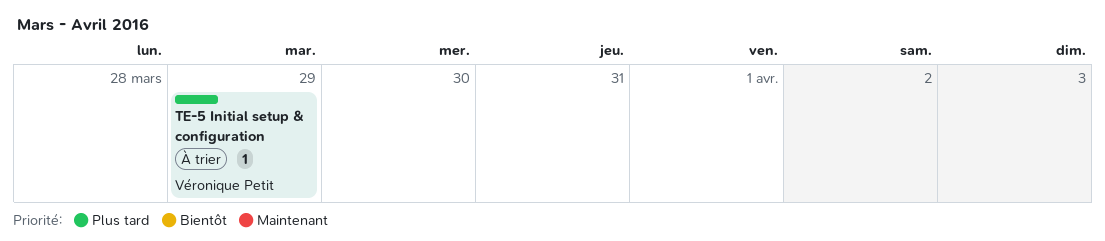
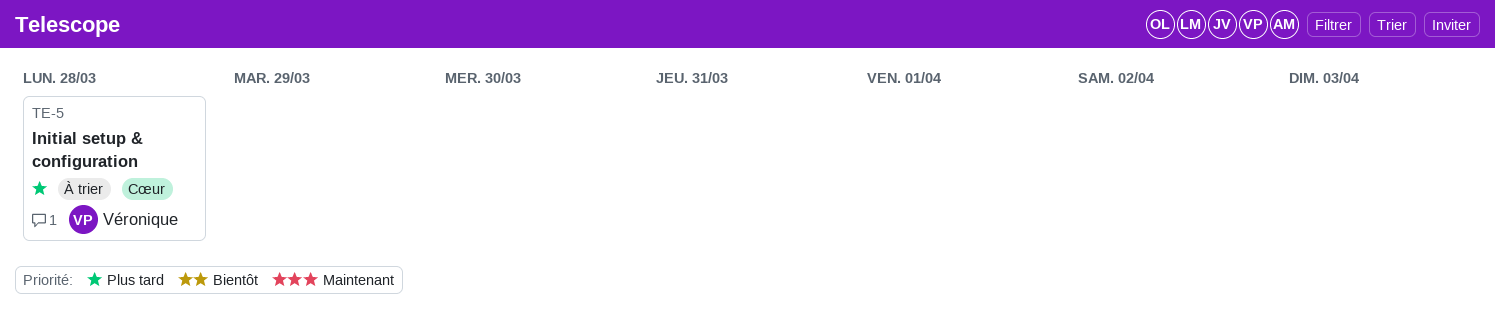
TE-5, due: Mar 29 -> Mar 28

